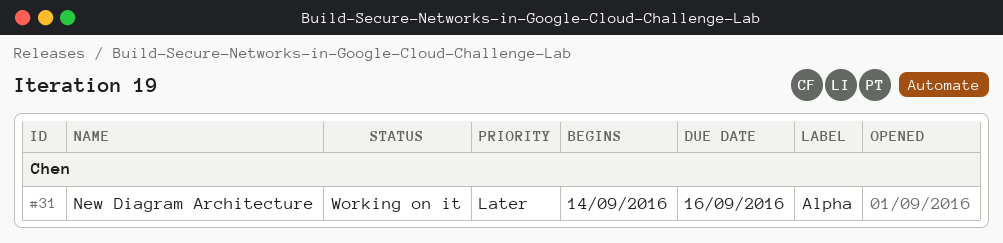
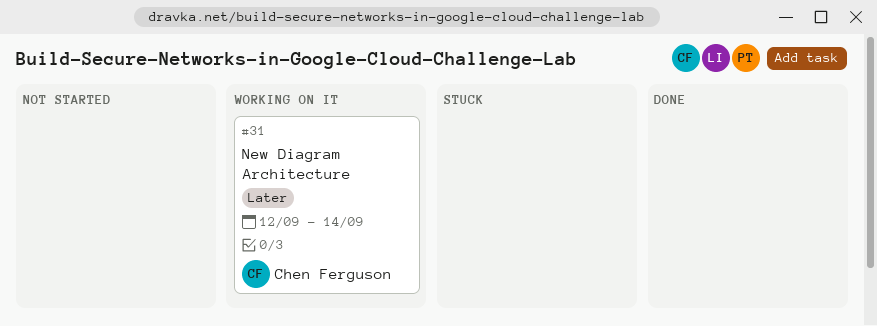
#31, start: Sep 14 -> Sep 12
#31, due: Sep 16 -> Sep 14

